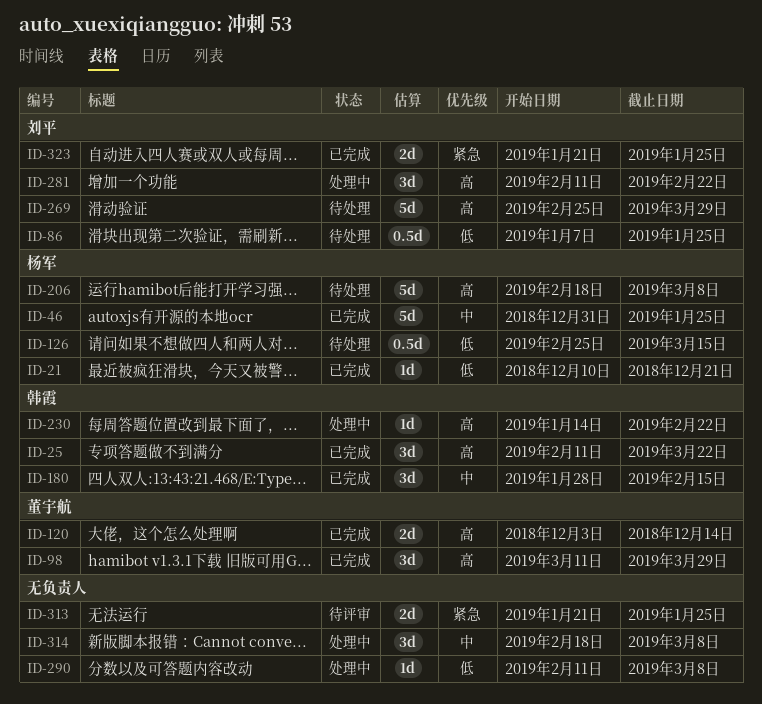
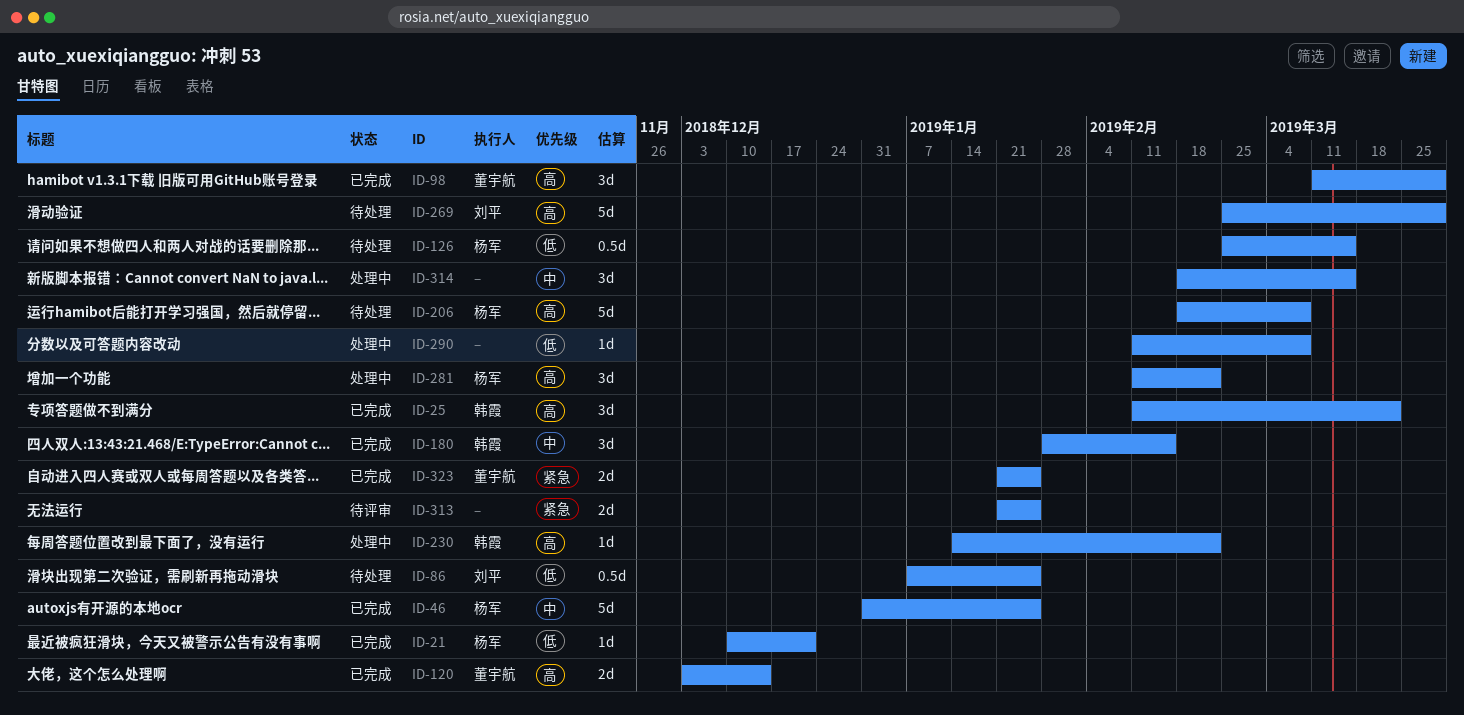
ID-281, owner: 刘平 -> 杨军
ID-314, due: Mar 8 -> Mar 15
ID-323, owner: 刘平 -> 董宇航

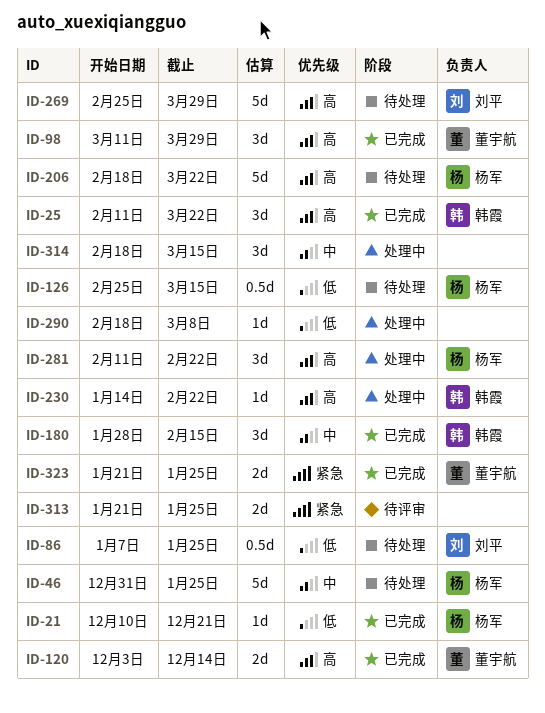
ID-46, status: 已完成 -> 待处理
ID-206, due: Mar 8 -> Mar 22
ID-290, start: Feb 11 -> Feb 18

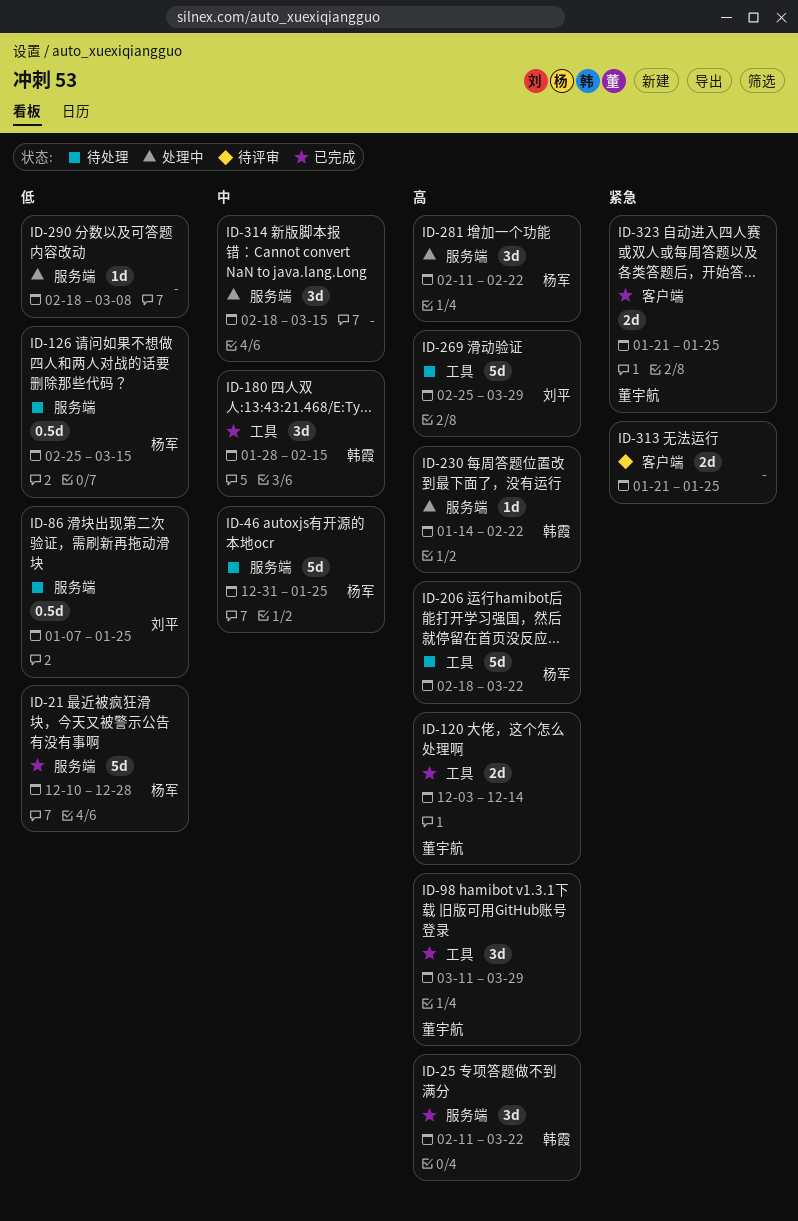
ID-21, estimate: 1d -> 5d
ID-21, due: Dec 21 -> Dec 28

